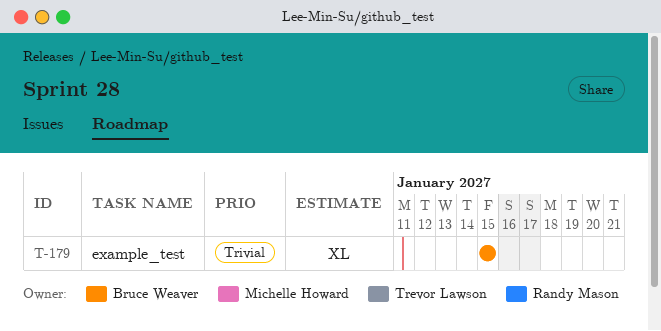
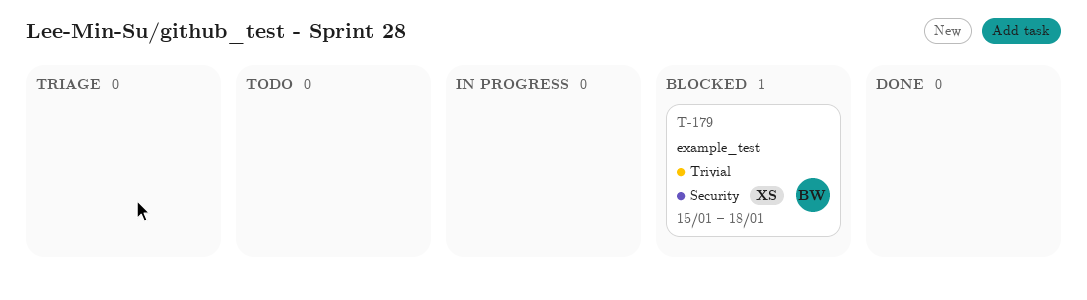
T-179, estimate: XL -> XS
T-179, due: Jan 15 -> Jan 18

